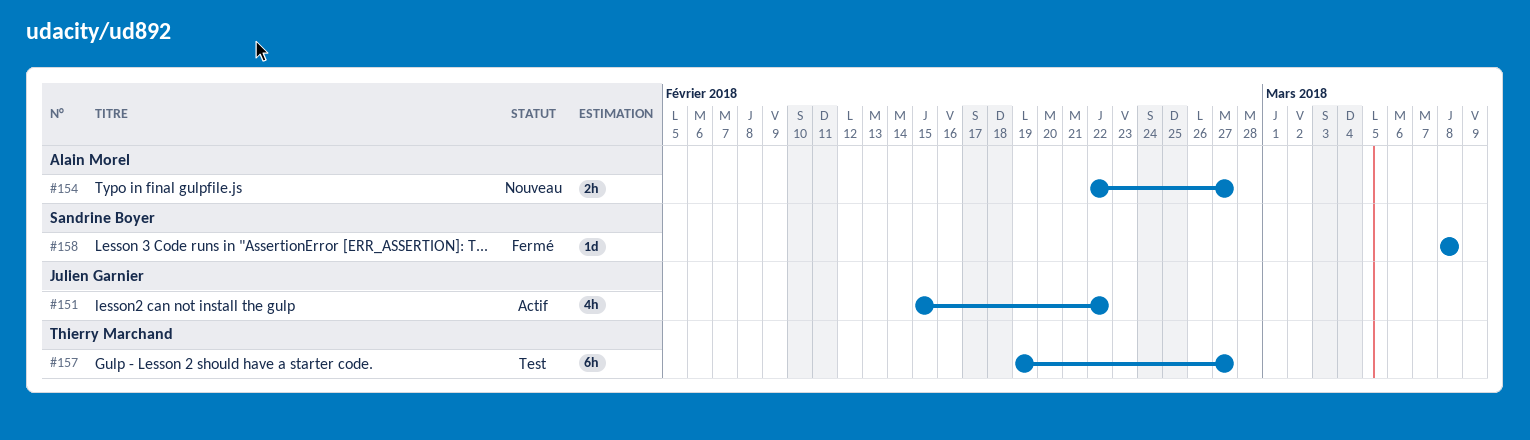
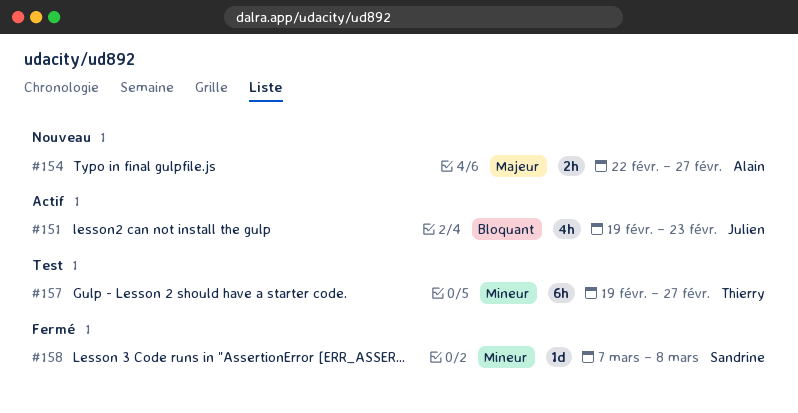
#151, start: Feb 15 -> Feb 19
#151, due: Feb 22 -> Feb 23
#158, start: Mar 8 -> Mar 7

